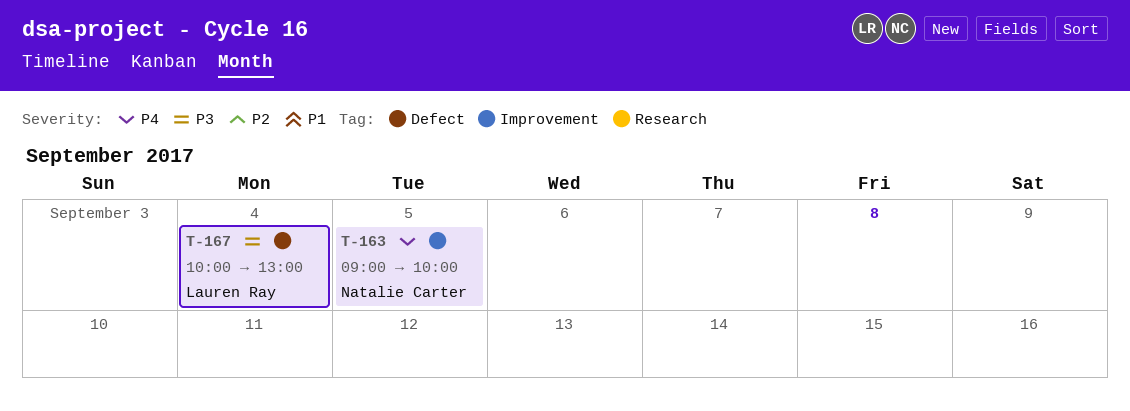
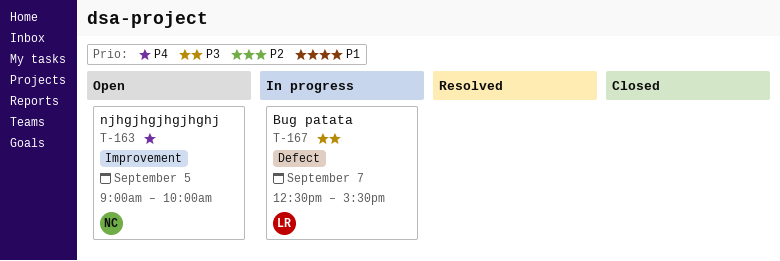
T-167, day: Sep 4 -> Sep 7
T-167, begins: 10:00 -> 12:30
T-167, ends: 13:00 -> 15:30

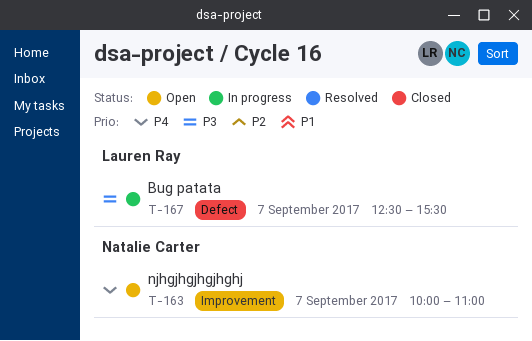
T-163, day: Sep 5 -> Sep 7
T-163, begins: 09:00 -> 10:00
T-163, ends: 10:00 -> 11:00

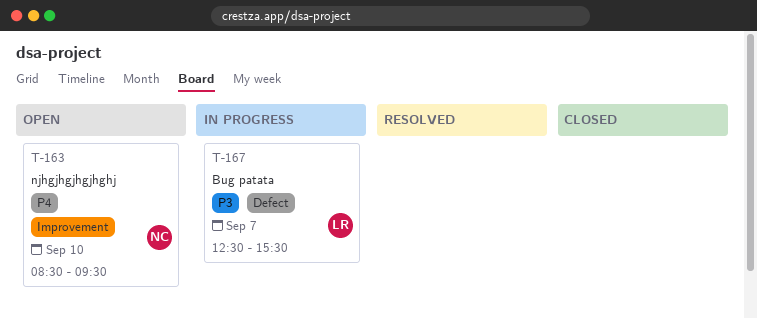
T-163, day: Sep 7 -> Sep 10
T-163, begins: 10:00 -> 08:30
T-163, ends: 11:00 -> 09:30

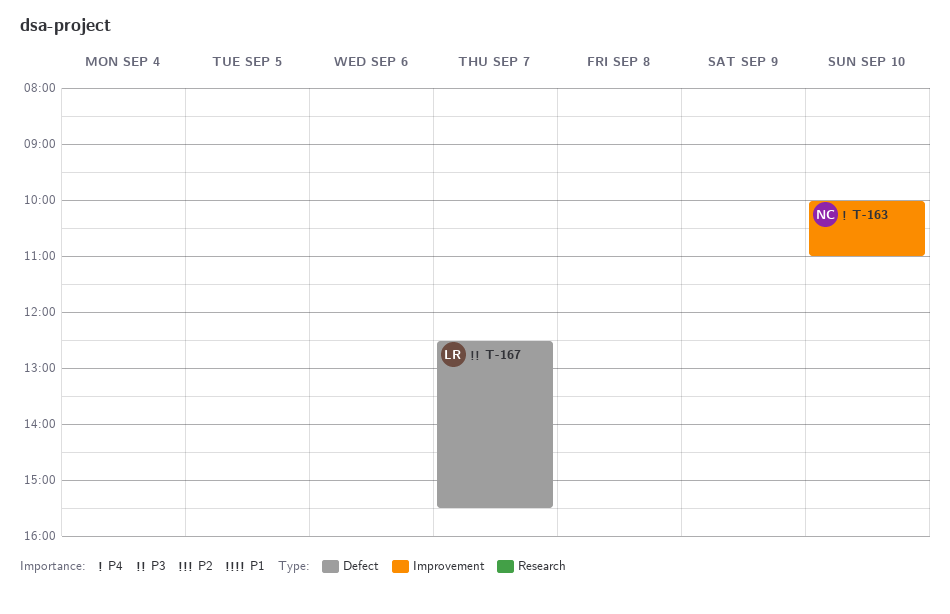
T-163, begins: 08:30 -> 10:00
T-163, ends: 09:30 -> 11:00

